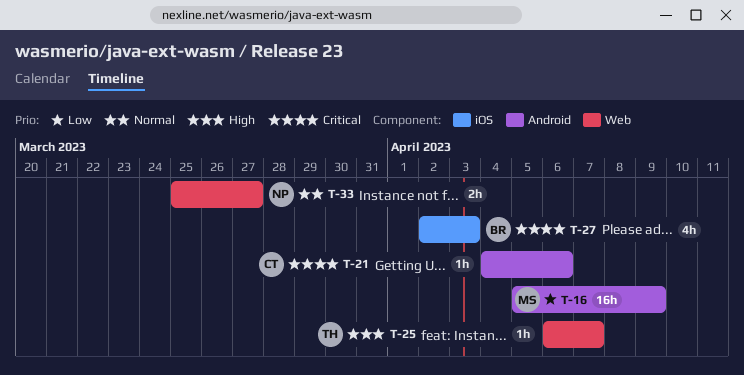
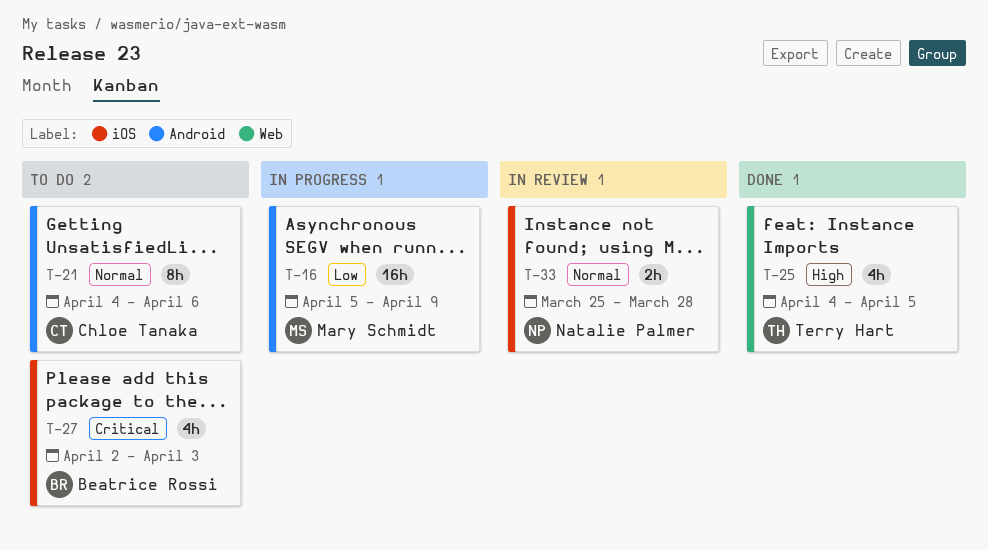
T-21, priority: Critical -> Normal
T-21, estimate: 1h -> 8h
T-25, estimate: 1h -> 4h
T-25, start: Apr 6 -> Apr 4
T-25, due: Apr 7 -> Apr 5
T-33, label: Web -> iOS
T-33, due: Mar 27 -> Mar 28

